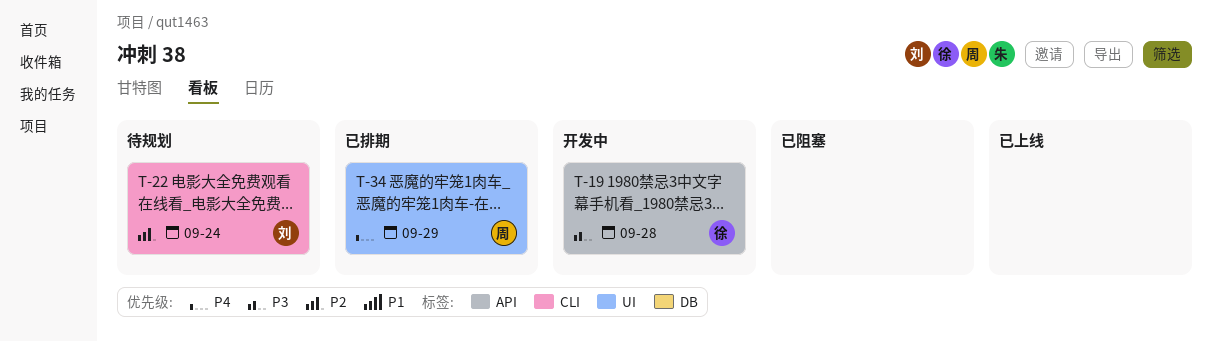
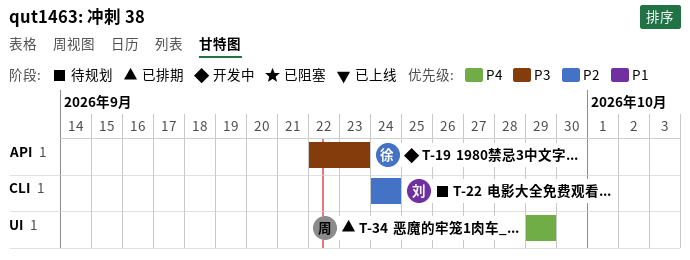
T-19, due: Sep 28 -> Sep 23

